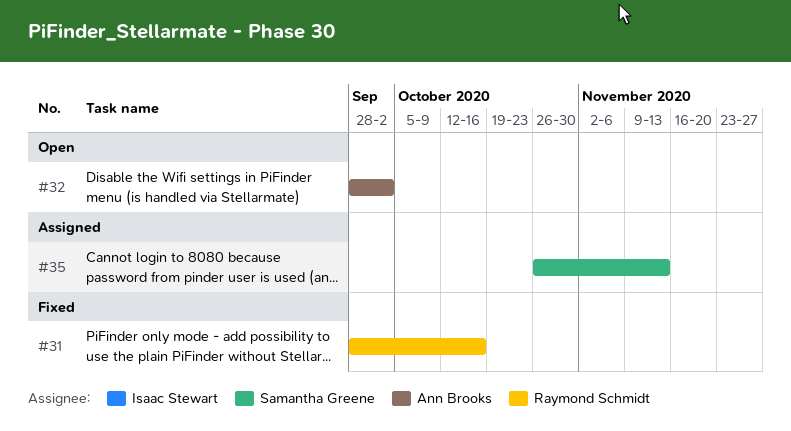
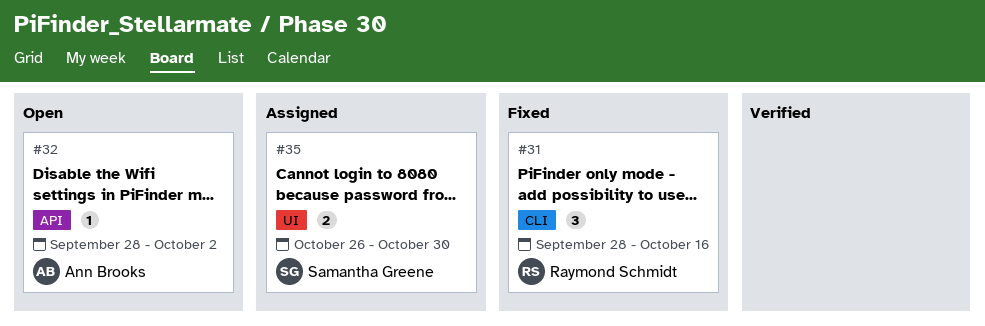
#35, due: Nov 13 -> Oct 30

